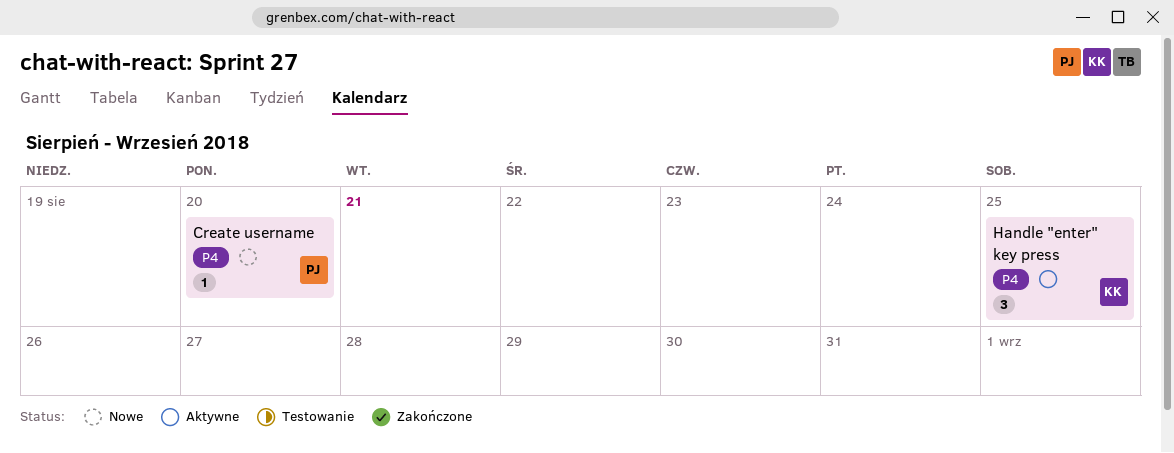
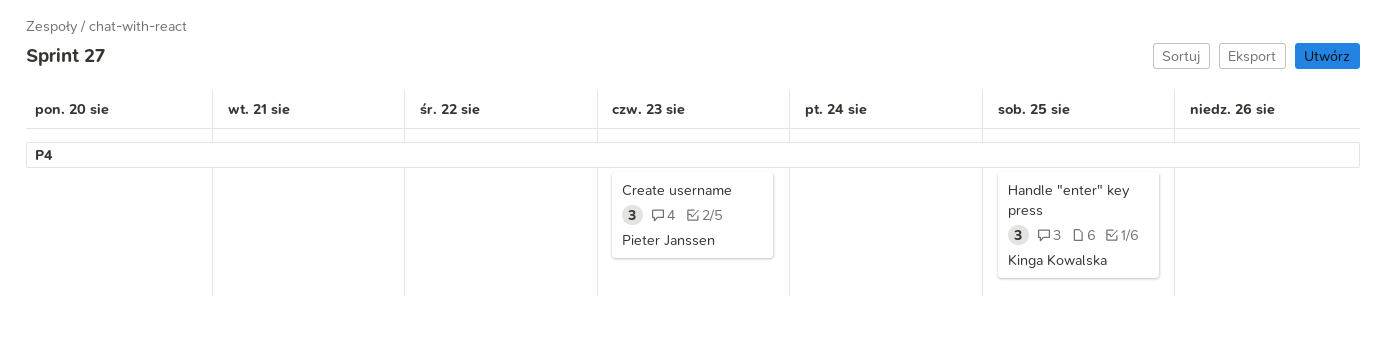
Create username, estimate: 1 -> 3
Create username, due: Aug 20 -> Aug 23

